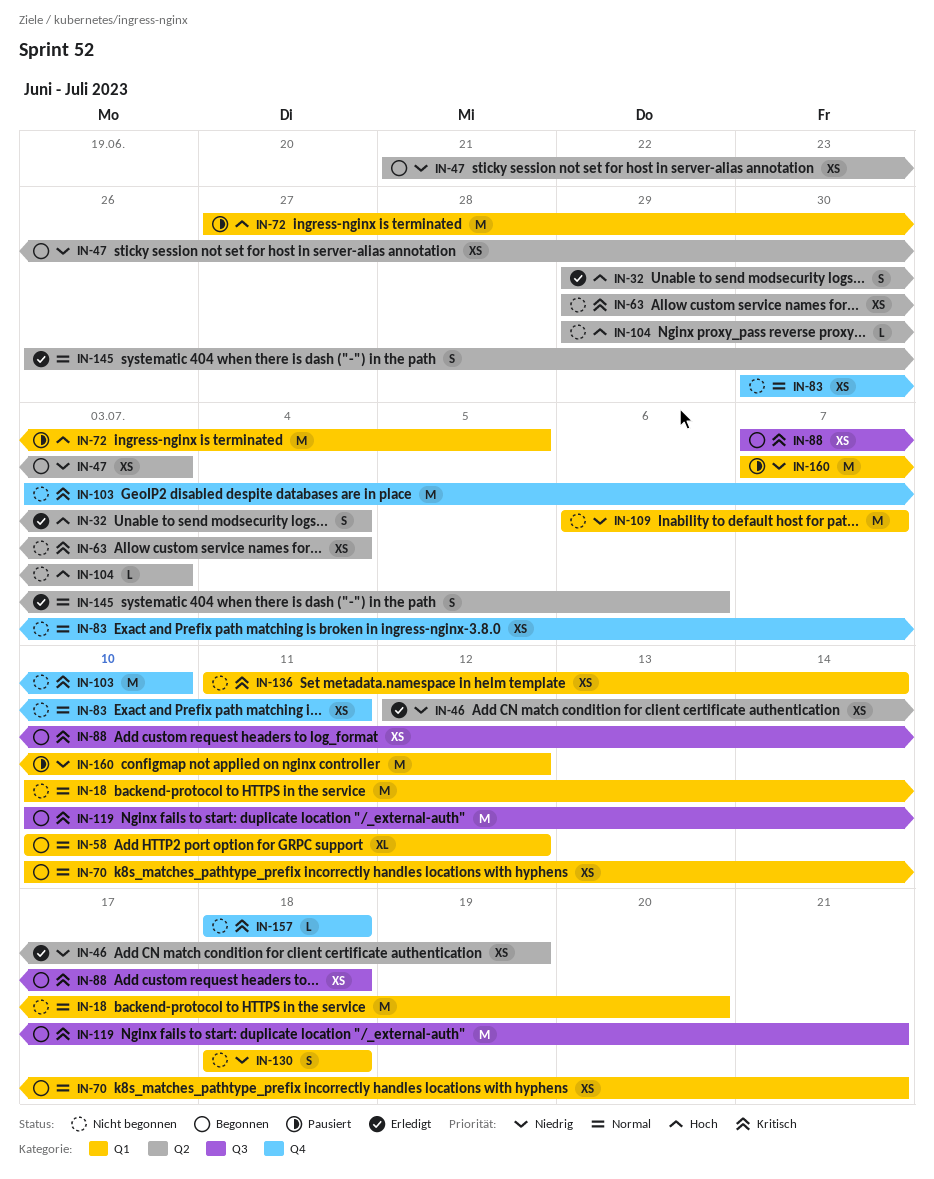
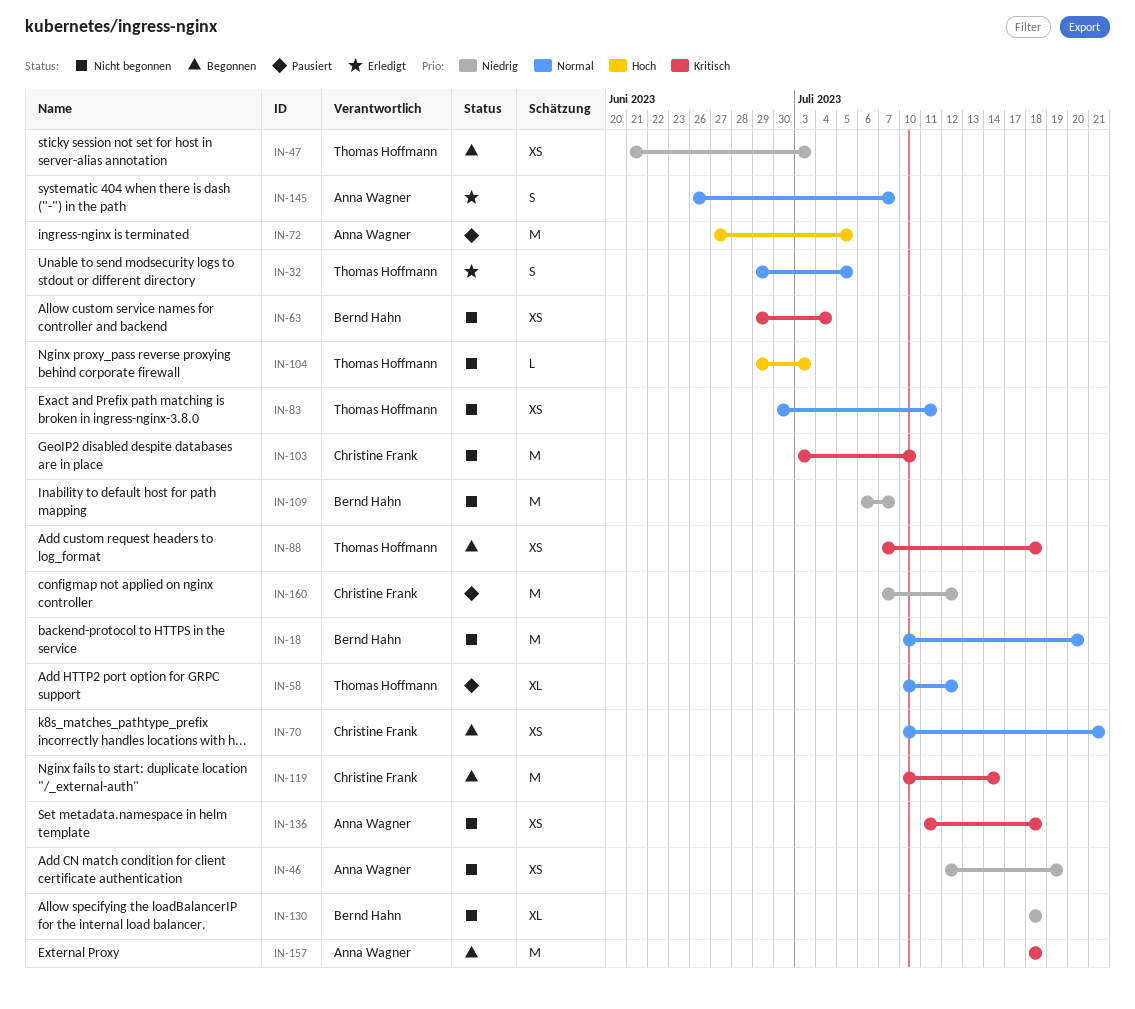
IN-32, priority: Hoch -> Normal
IN-32, due: Jul 4 -> Jul 5
IN-46, status: Erledigt -> Nicht begonnen
IN-58, status: Begonnen -> Pausiert
IN-119, due: Jul 21 -> Jul 14
IN-130, estimate: S -> XL
IN-136, due: Jul 14 -> Jul 18
IN-145, due: Jul 6 -> Jul 7
IN-157, status: Nicht begonnen -> Begonnen
IN-157, estimate: L -> M

